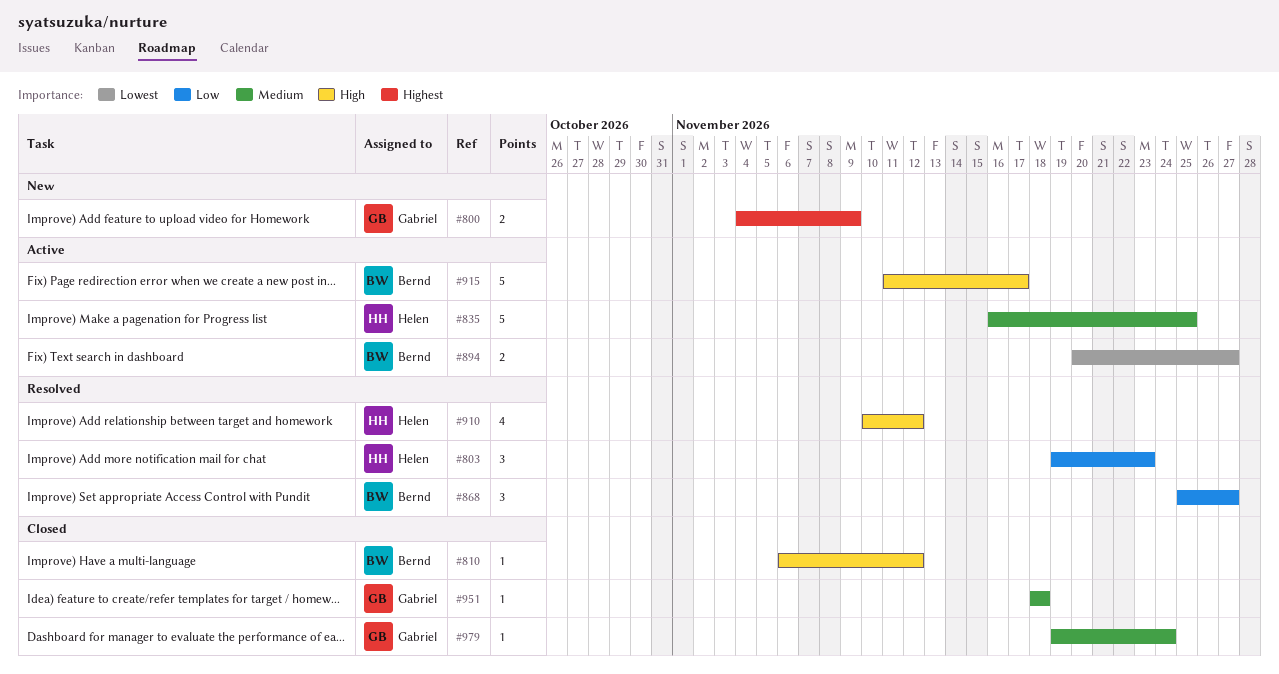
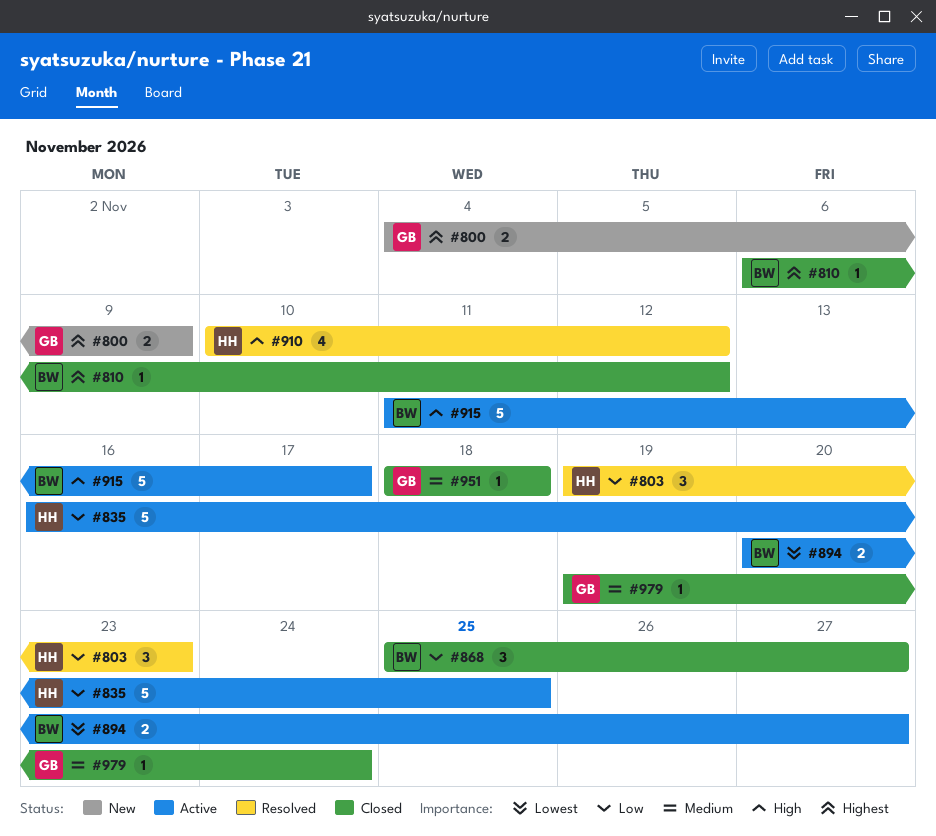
#810, priority: High -> Highest
#835, priority: Medium -> Low
#868, status: Resolved -> Closed

